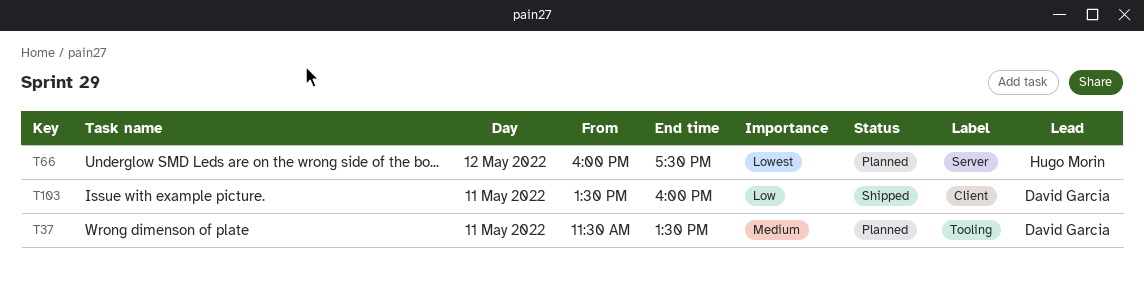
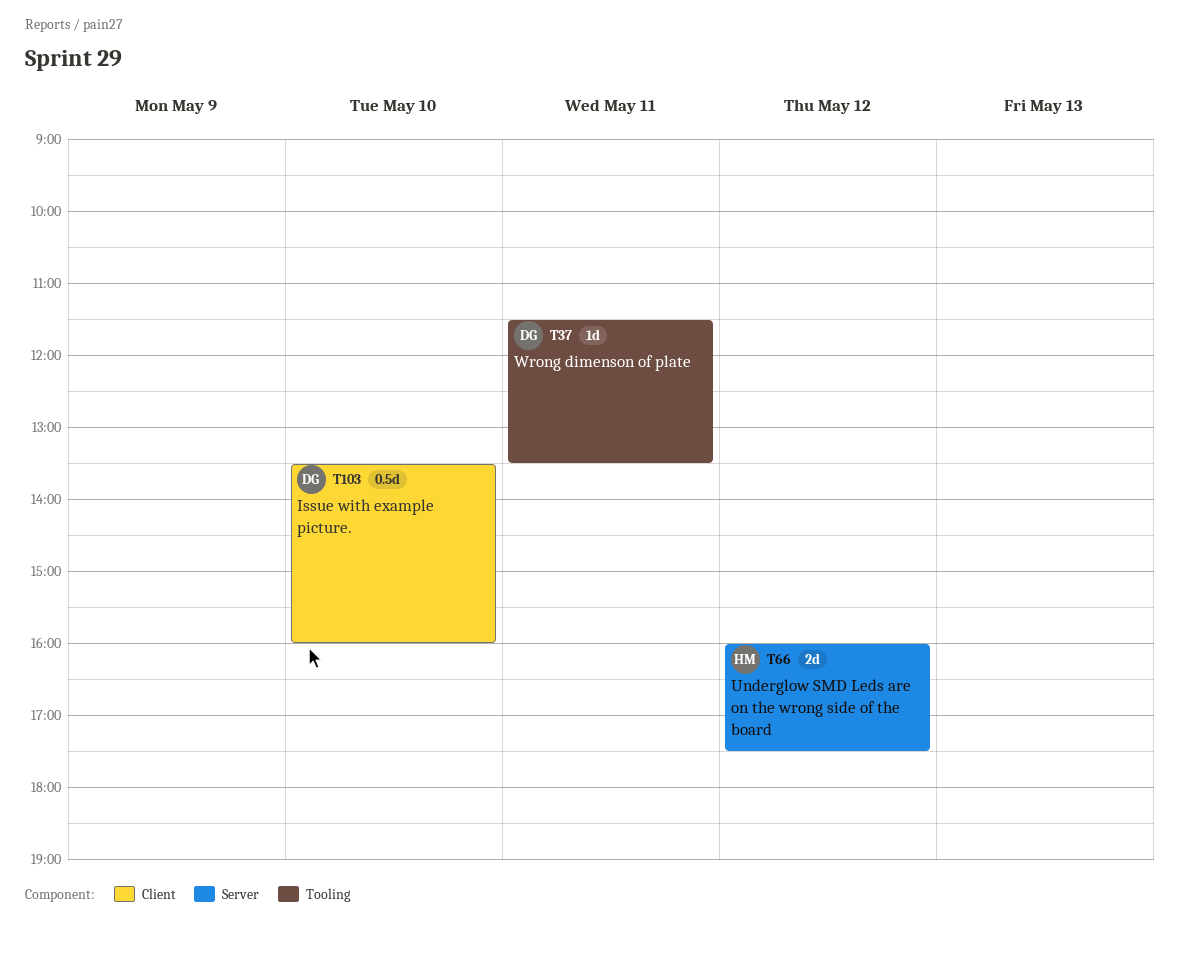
T103, day: May 11 -> May 10

